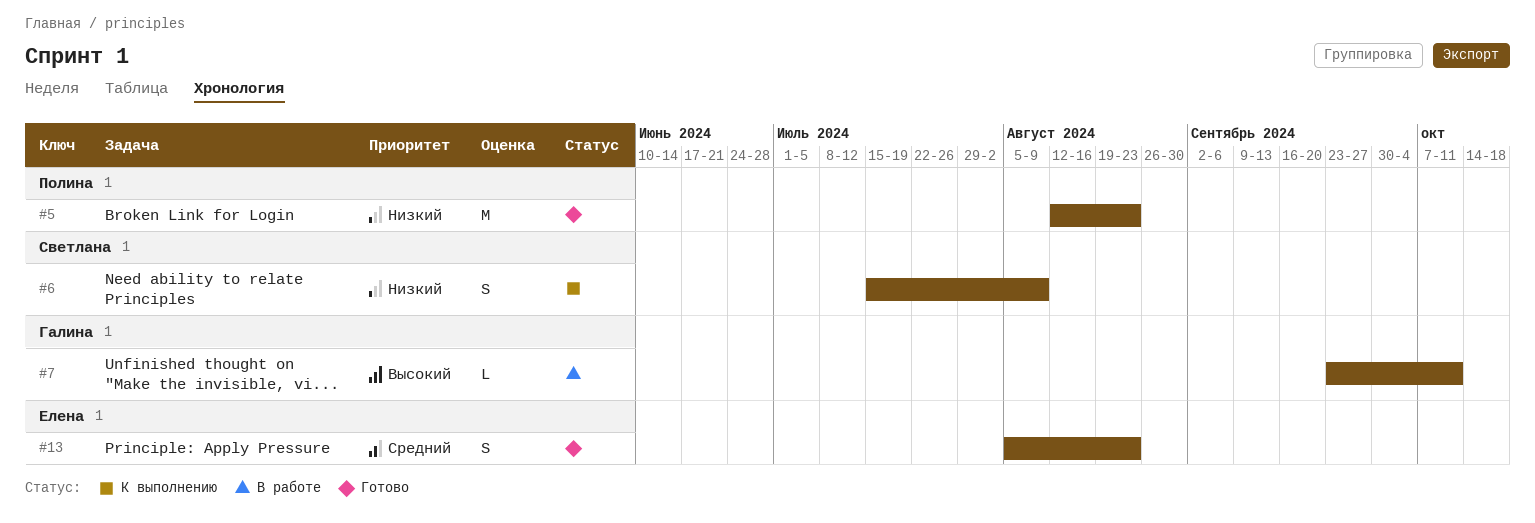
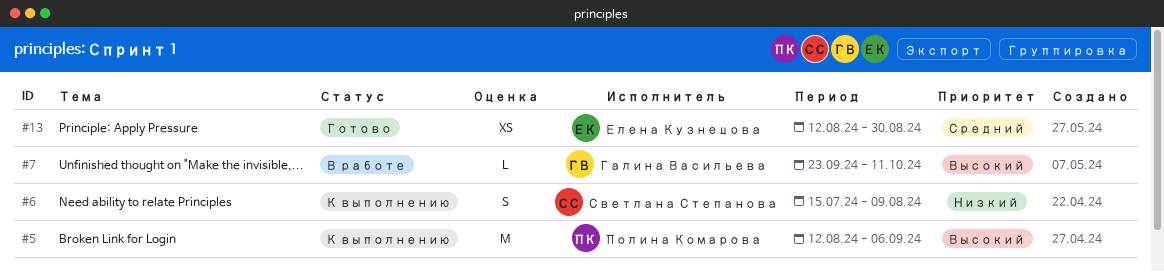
#5, status: Готово -> К выполнению
#5, priority: Низкий -> Высокий
#5, due: Aug 23 -> Sep 6
#13, estimate: S -> XS
#13, start: Aug 5 -> Aug 12
#13, due: Aug 23 -> Aug 30

